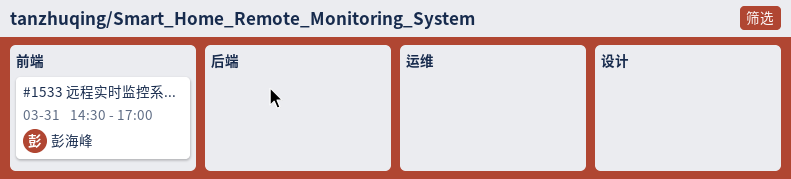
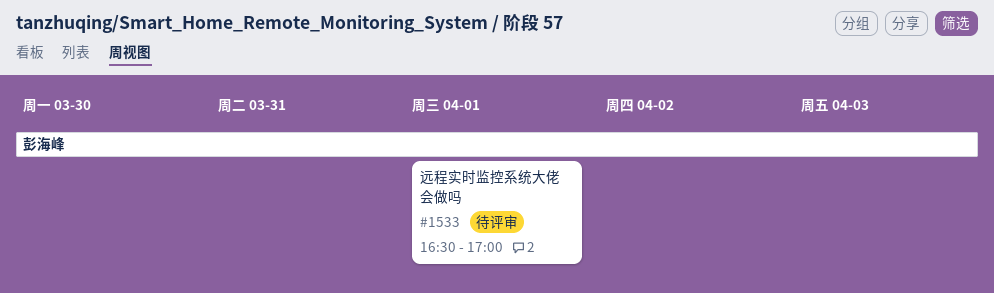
#1533, day: Mar 31 -> Apr 1
#1533, begins: 14:30 -> 16:30

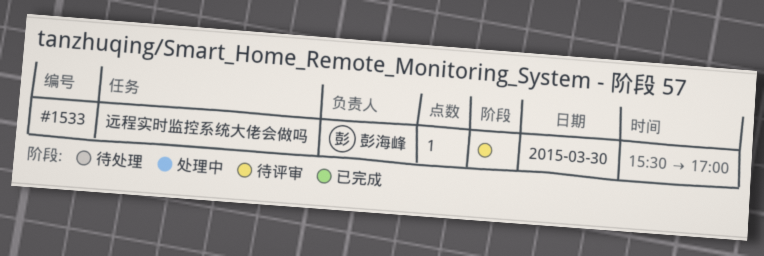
#1533, day: Apr 1 -> Mar 30
#1533, begins: 16:30 -> 15:30

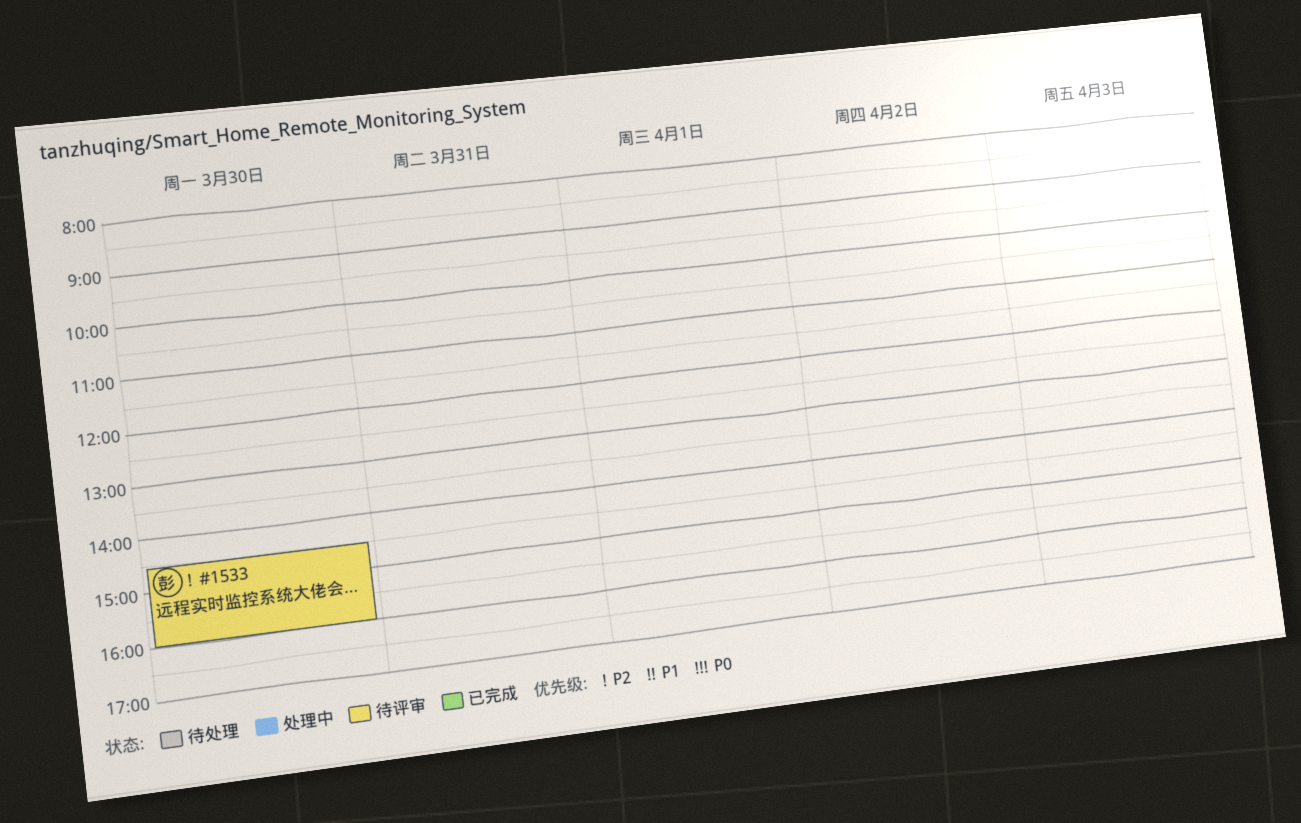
#1533, begins: 15:30 -> 14:30
#1533, ends: 17:00 -> 16:00

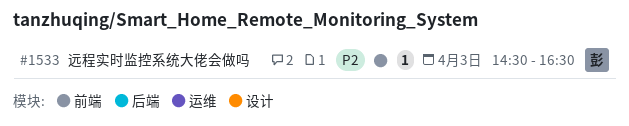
#1533, day: Mar 30 -> Apr 3
#1533, ends: 16:00 -> 16:30

